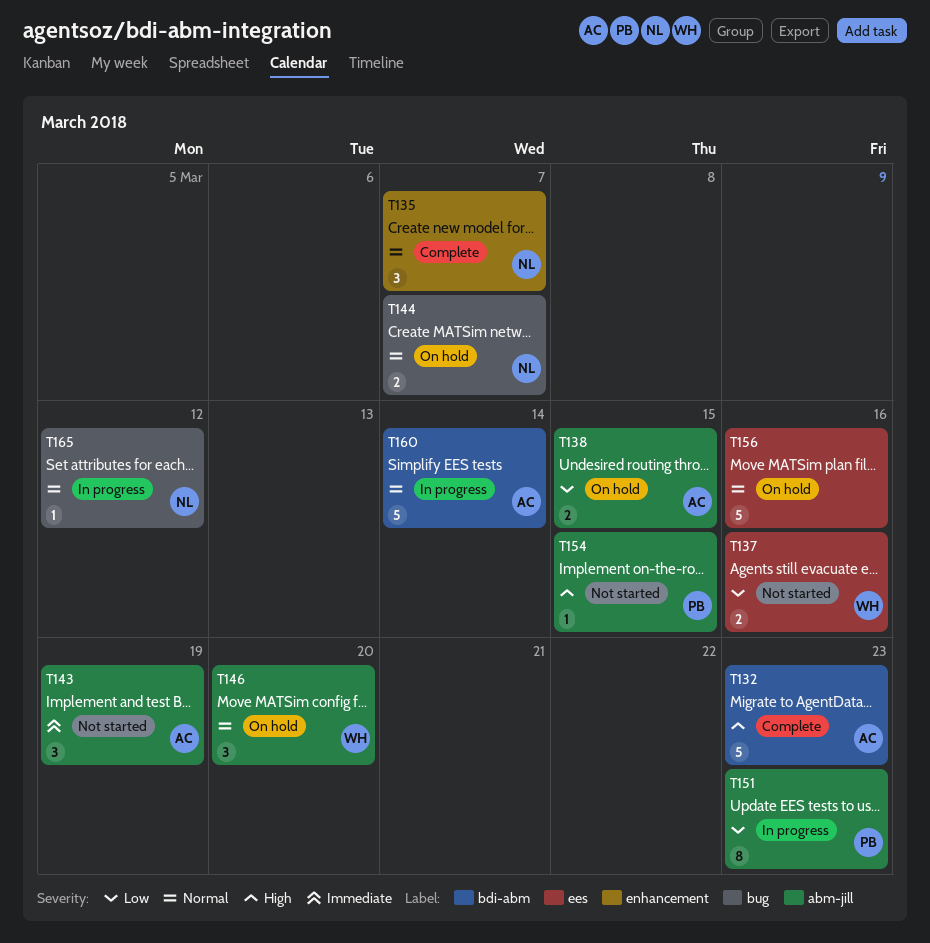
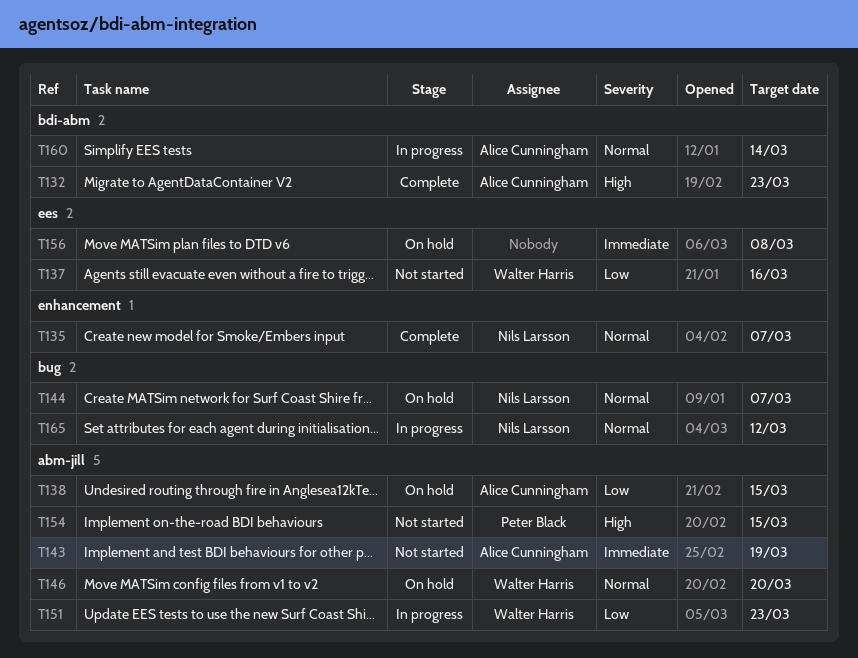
T151, owner: Peter Black -> Walter Harris
T156, priority: Normal -> Immediate
T156, due: Mar 16 -> Mar 8

